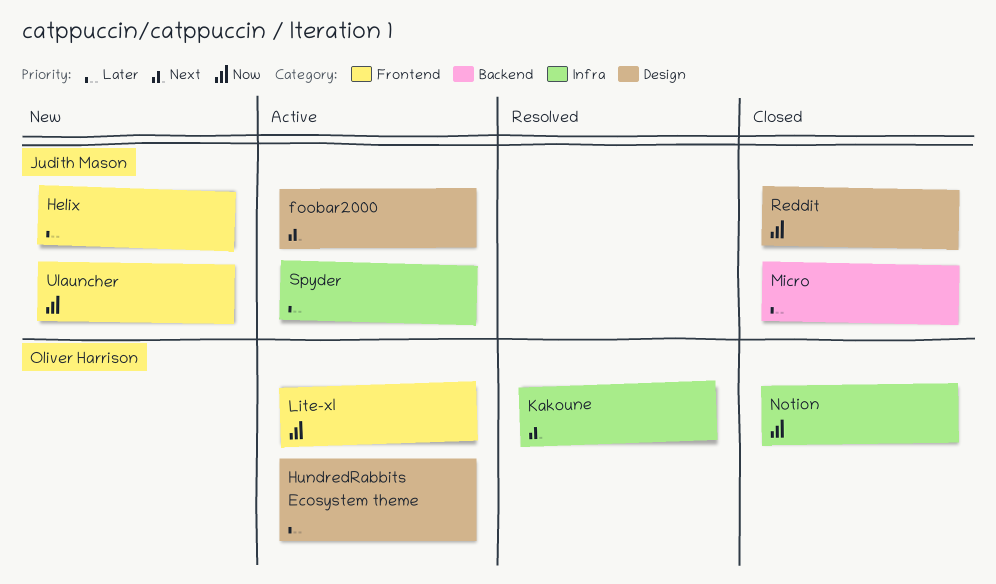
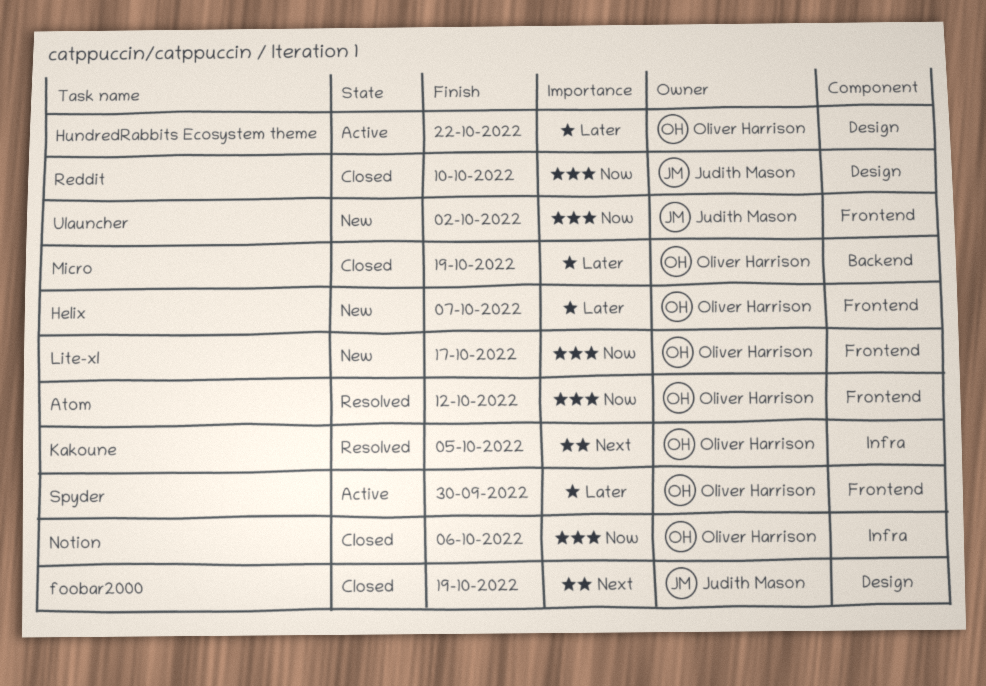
Atom: none -> present
foobar2000, status: Active -> Closed
Helix, owner: Judith Mason -> Oliver Harrison
Lite-xl, status: Active -> New
Micro, owner: Judith Mason -> Oliver Harrison
Spyder, owner: Judith Mason -> Oliver Harrison
Spyder, label: Infra -> Frontend

